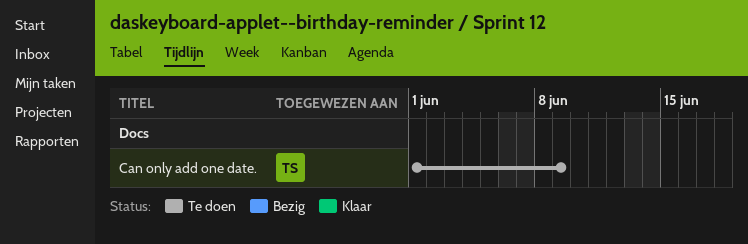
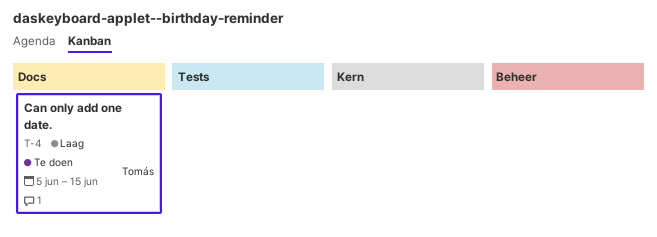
Can only add one date., start: Jun 1 -> Jun 5
Can only add one date., due: Jun 9 -> Jun 15

